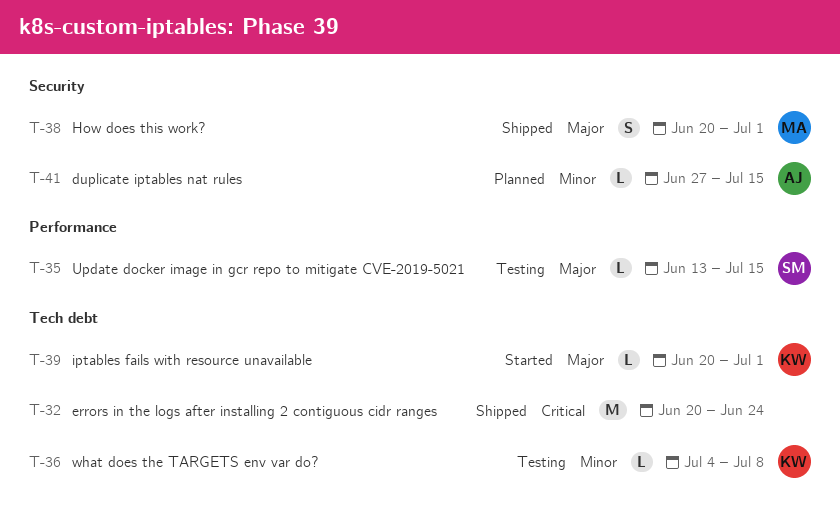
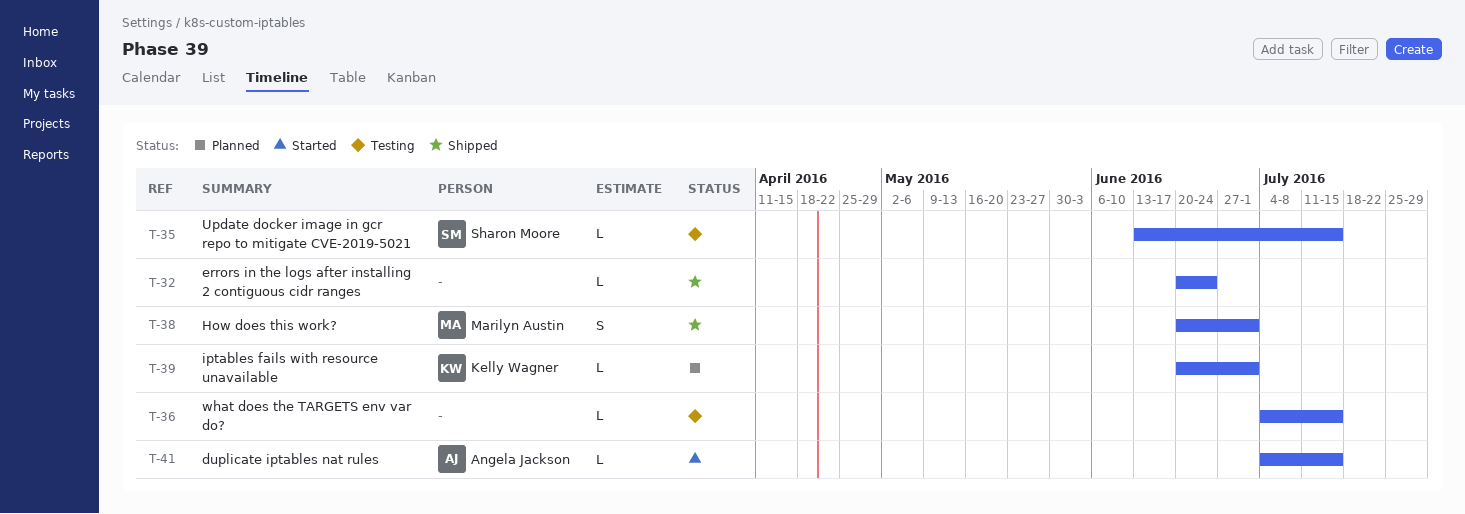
T-32, estimate: M -> L
T-36, owner: Kelly Wagner -> none
T-36, due: Jul 8 -> Jul 15
T-39, status: Started -> Planned
T-41, status: Planned -> Started
T-41, start: Jun 27 -> Jul 4

